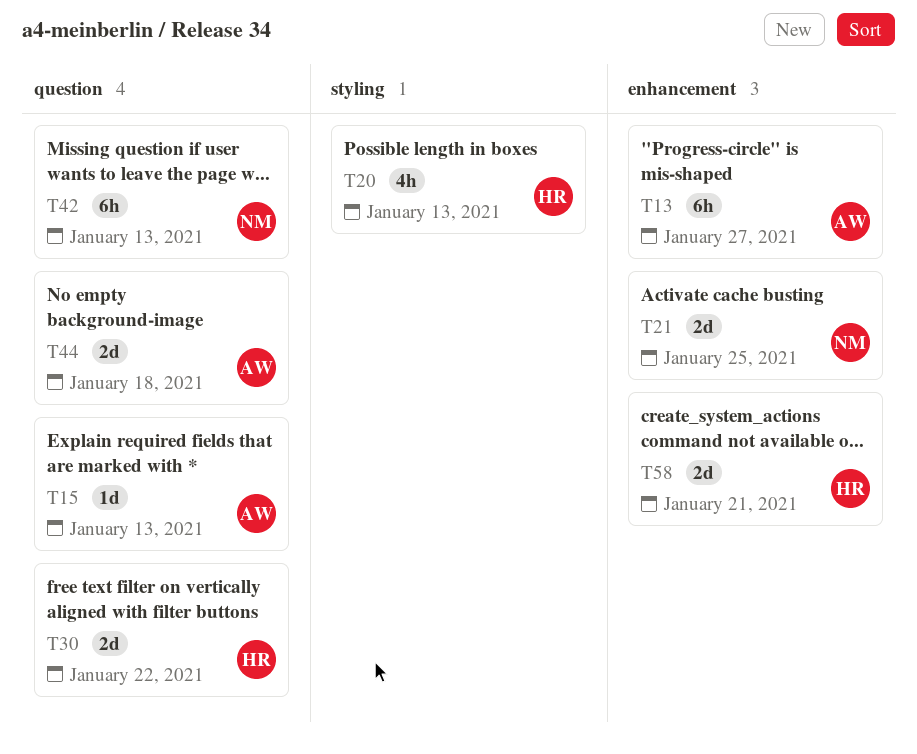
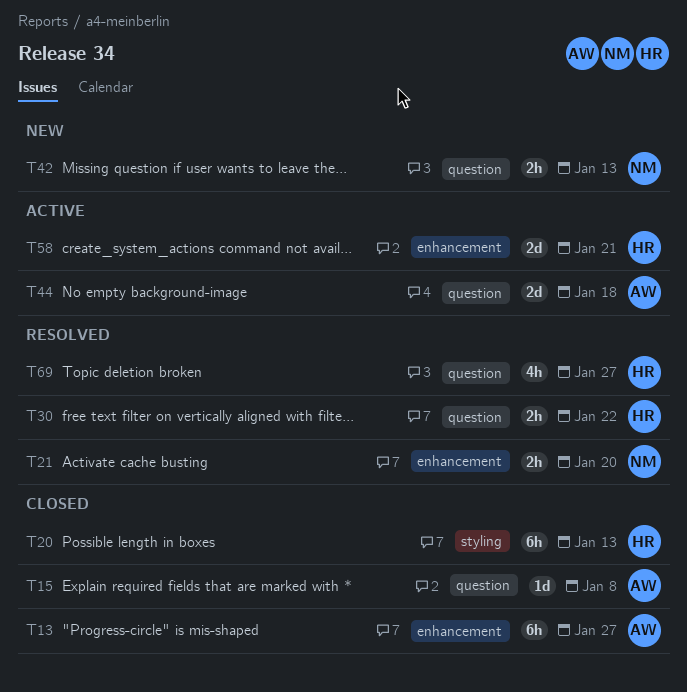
T15, due: Jan 13 -> Jan 8
T20, estimate: 4h -> 6h
T21, estimate: 2d -> 2h
T21, due: Jan 25 -> Jan 20
T30, estimate: 2d -> 2h
T42, estimate: 6h -> 2h
T69: none -> present

